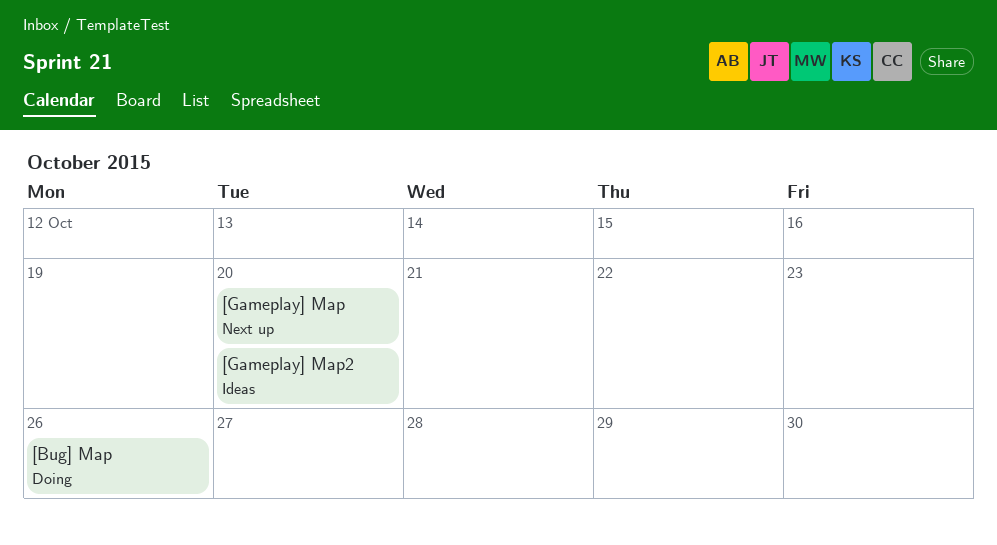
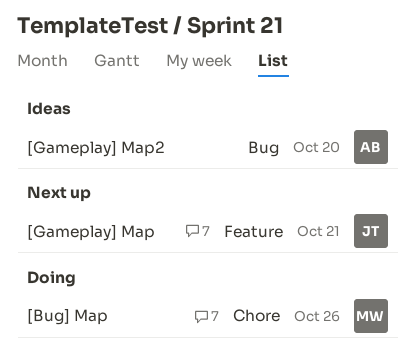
[Gameplay] Map, due: Oct 20 -> Oct 21

